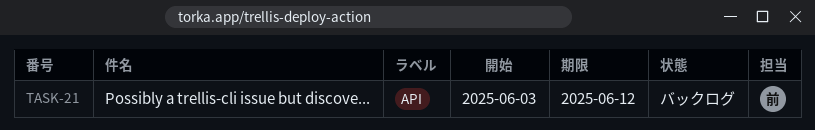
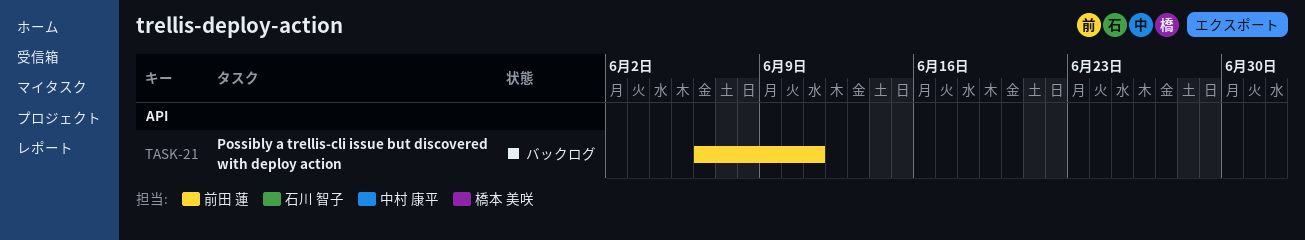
TASK-21, start: Jun 3 -> Jun 6
TASK-21, due: Jun 12 -> Jun 11

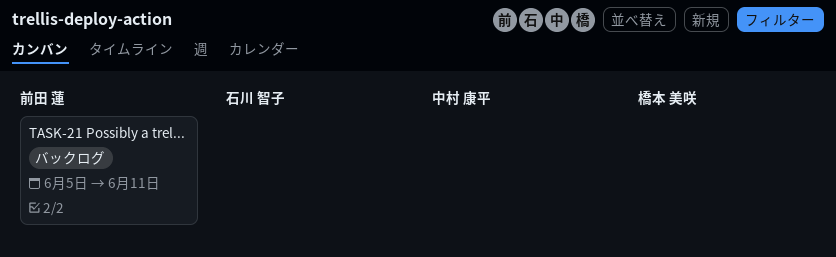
TASK-21, start: Jun 6 -> Jun 5

